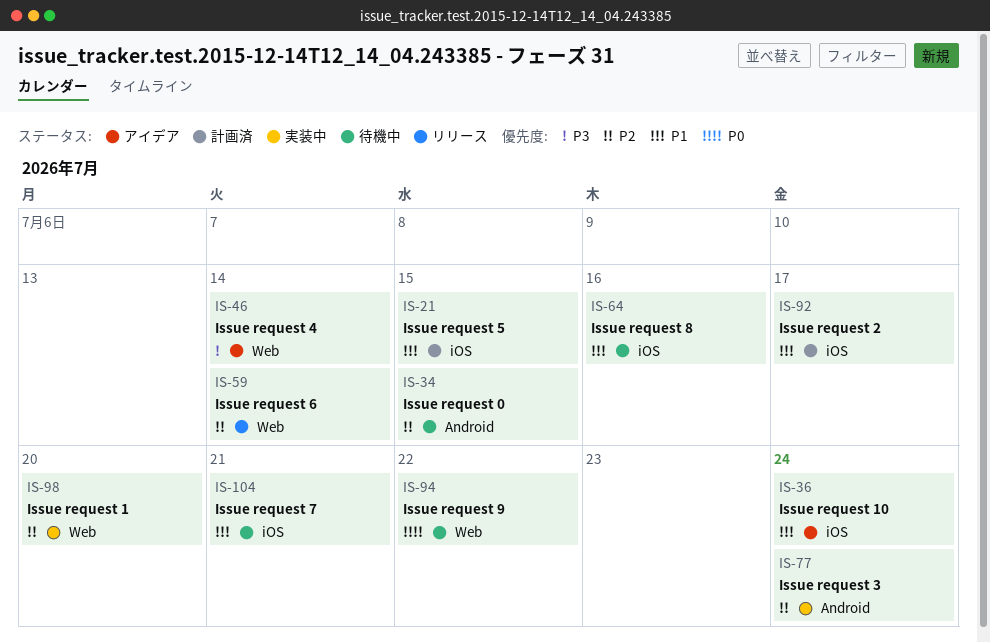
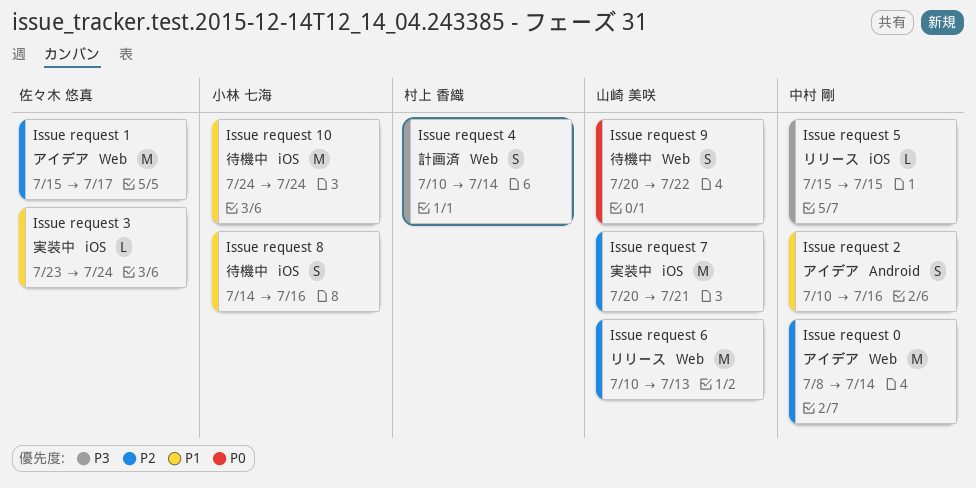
Issue request 0, status: 待機中 -> アイデア
Issue request 0, label: Android -> Web
Issue request 0, due: Jul 15 -> Jul 14
Issue request 1, status: 実装中 -> アイデア
Issue request 1, due: Jul 20 -> Jul 17
Issue request 10, status: アイデア -> 待機中
Issue request 2, status: 計画済 -> アイデア
Issue request 2, label: iOS -> Android
Issue request 2, due: Jul 17 -> Jul 16
Issue request 3, priority: P2 -> P1
Issue request 3, label: Android -> iOS
Issue request 4, status: アイデア -> 計画済
Issue request 5, status: 計画済 -> リリース
Issue request 5, priority: P1 -> P3
Issue request 6, due: Jul 14 -> Jul 13
Issue request 7, status: 待機中 -> 実装中
Issue request 7, priority: P1 -> P2

